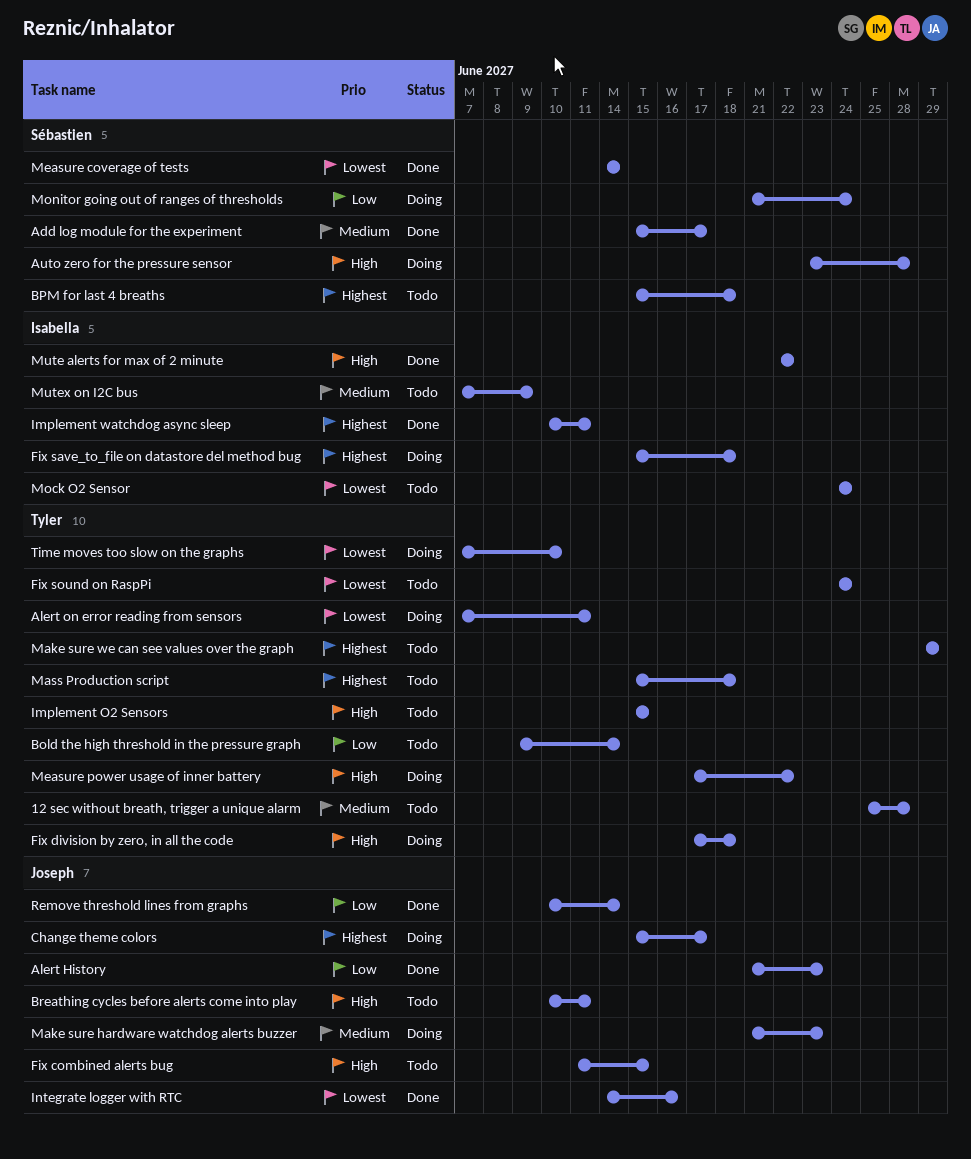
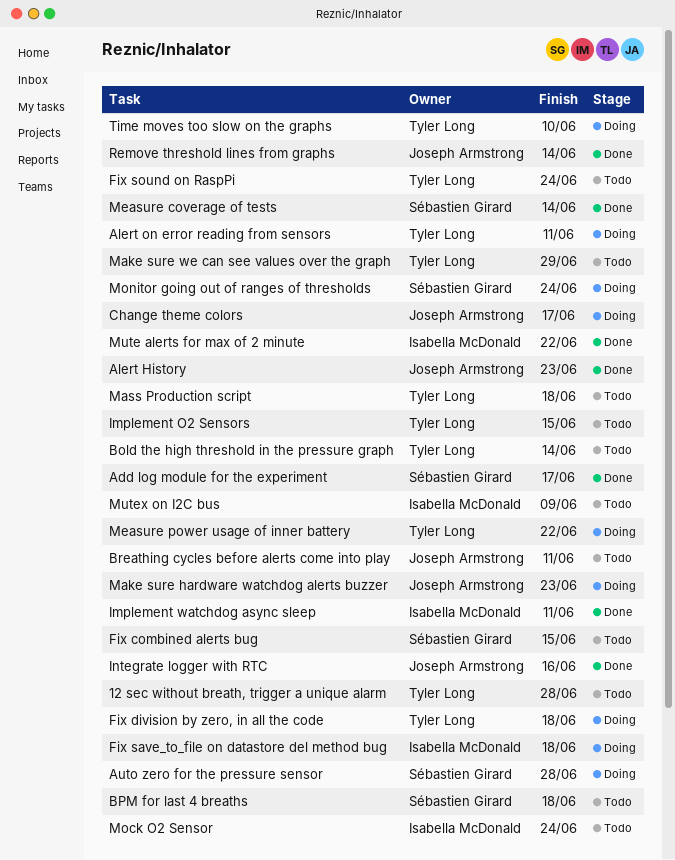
Fix combined alerts bug, owner: Joseph Armstrong -> Sébastien Girard

